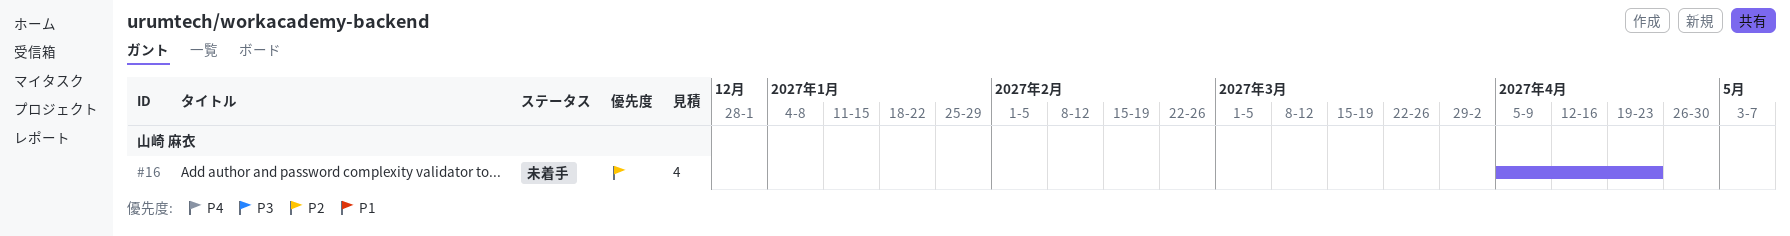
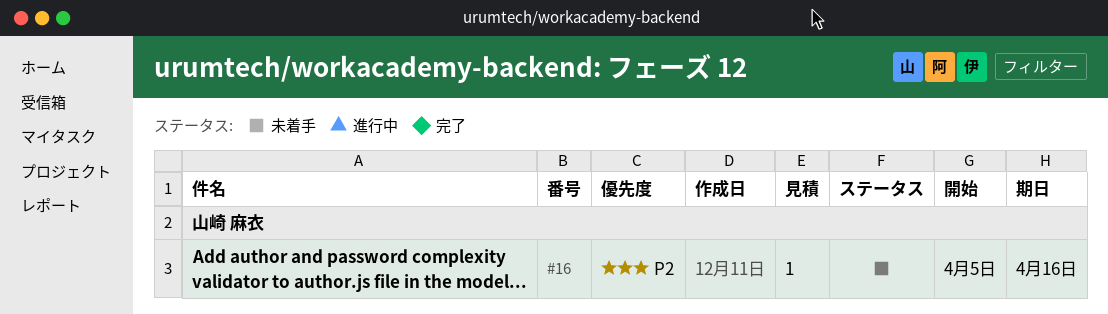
#16, estimate: 4 -> 1
#16, due: Apr 23 -> Apr 16

